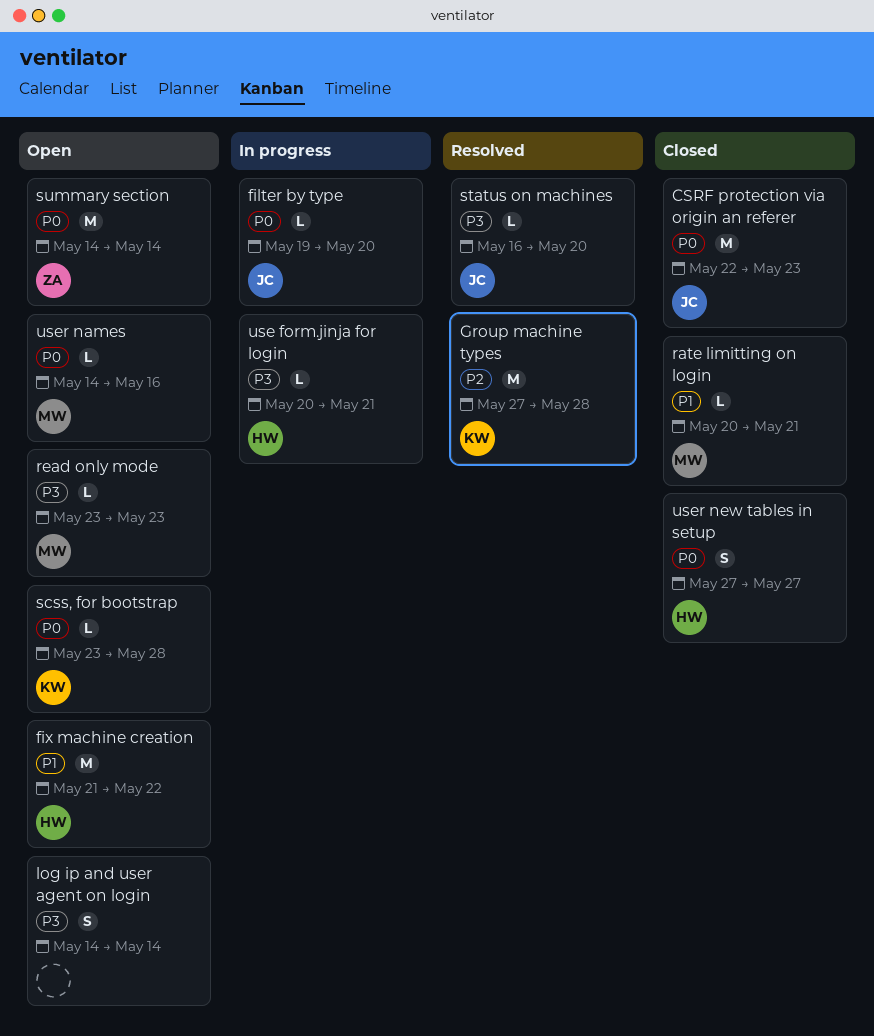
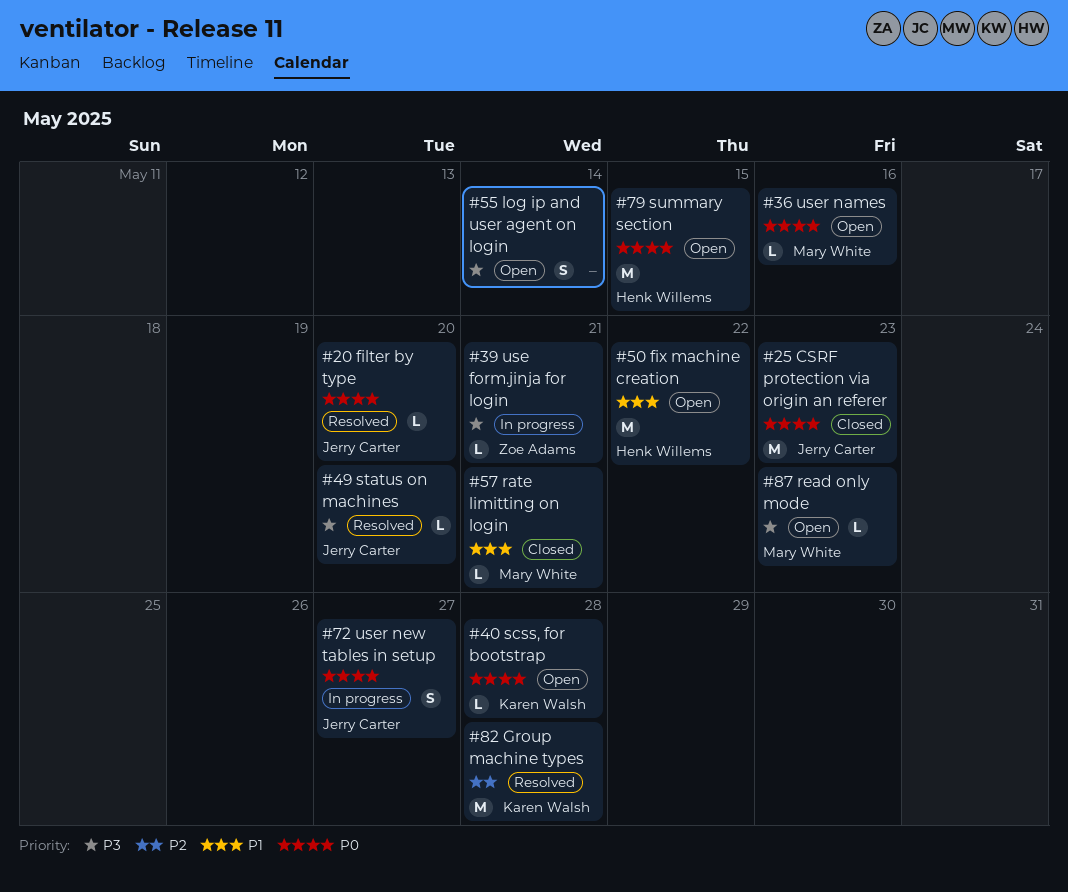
filter by type, status: In progress -> Resolved
summary section, owner: Zoe Adams -> Henk Willems
summary section, due: May 14 -> May 15
use form.jinja for login, owner: Henk Willems -> Zoe Adams
user new tables in setup, status: Closed -> In progress
user new tables in setup, owner: Henk Willems -> Jerry Carter

